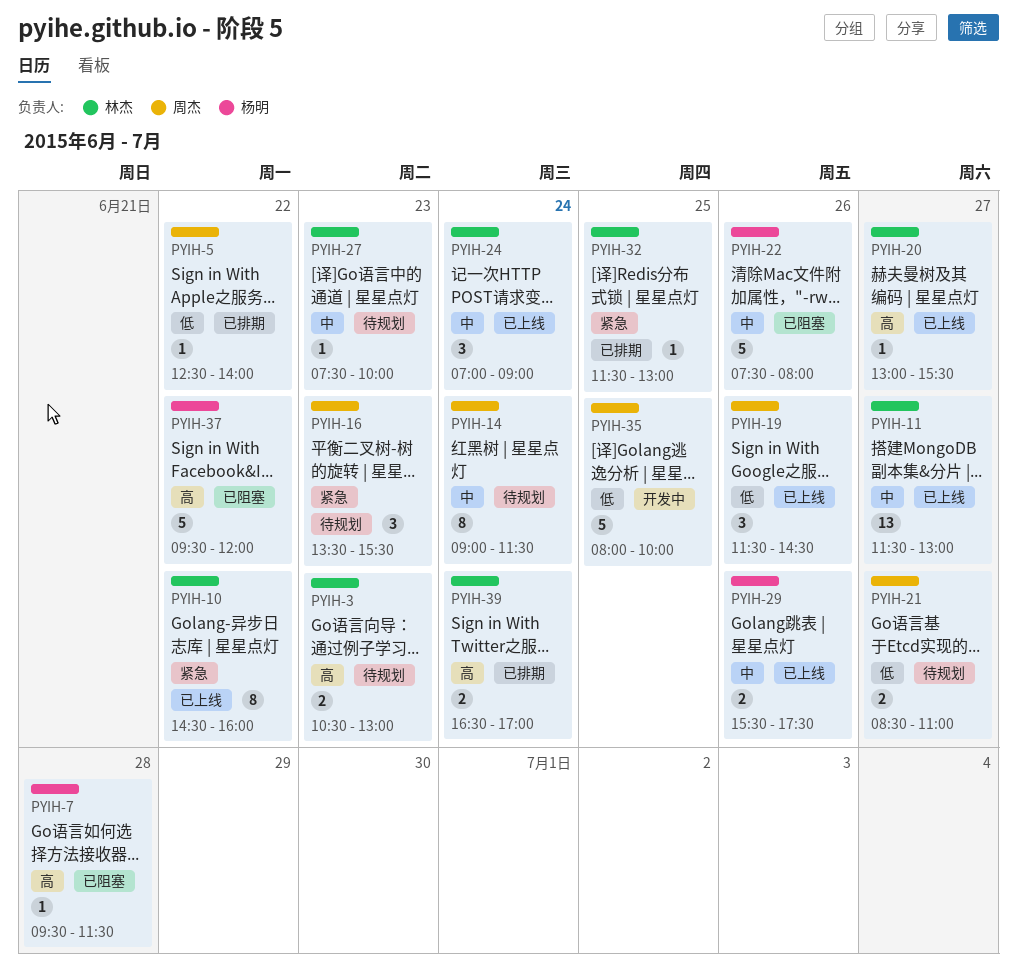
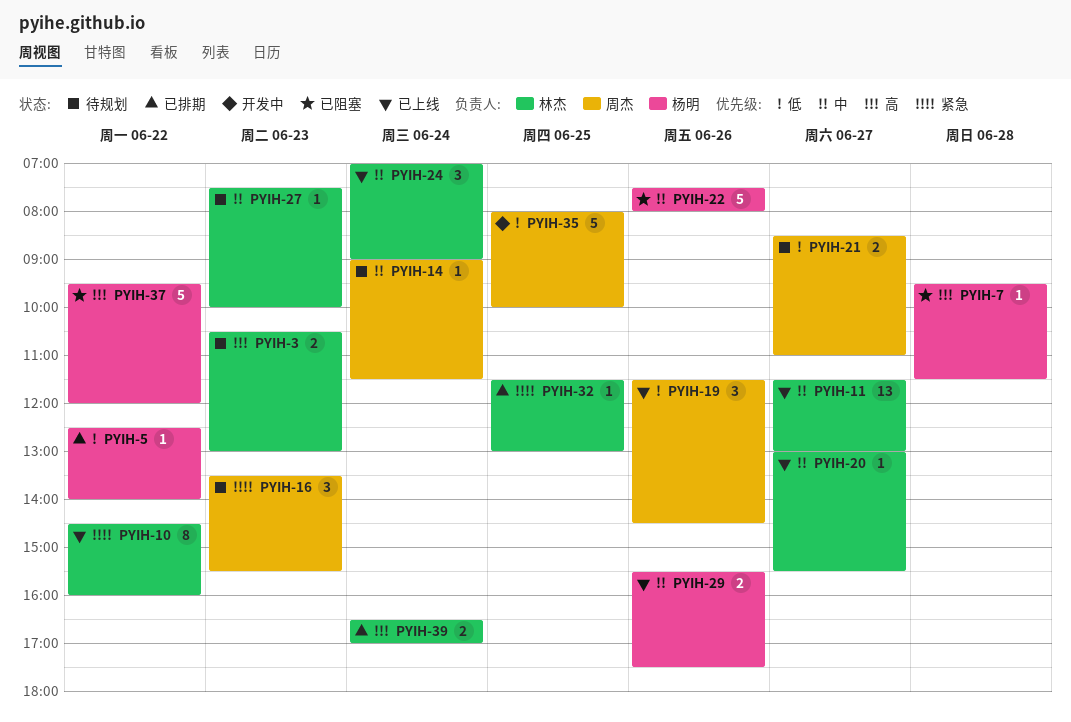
PYIH-5, owner: 周杰 -> 杨明
PYIH-14, estimate: 8 -> 1
PYIH-20, priority: 高 -> 中

